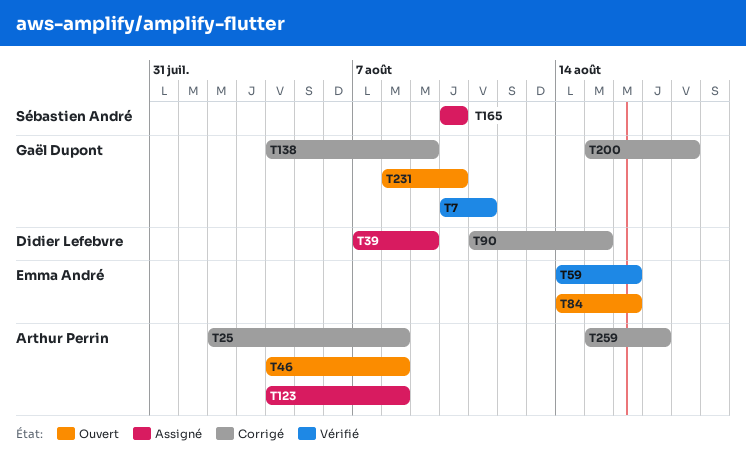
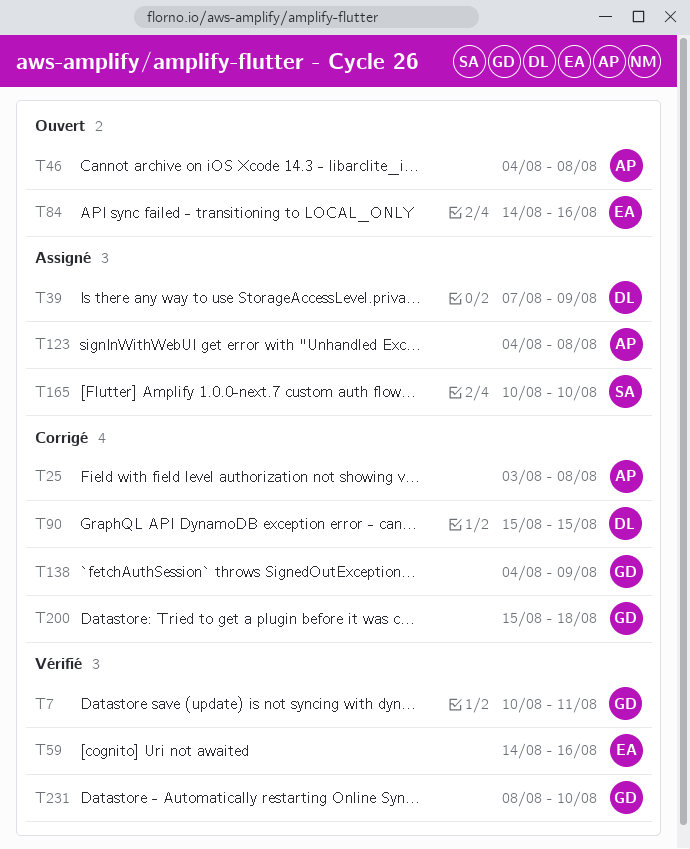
T25, start: Aug 2 -> Aug 3
T90, start: Aug 11 -> Aug 15
T231, status: Ouvert -> Vérifié
T259: present -> none

